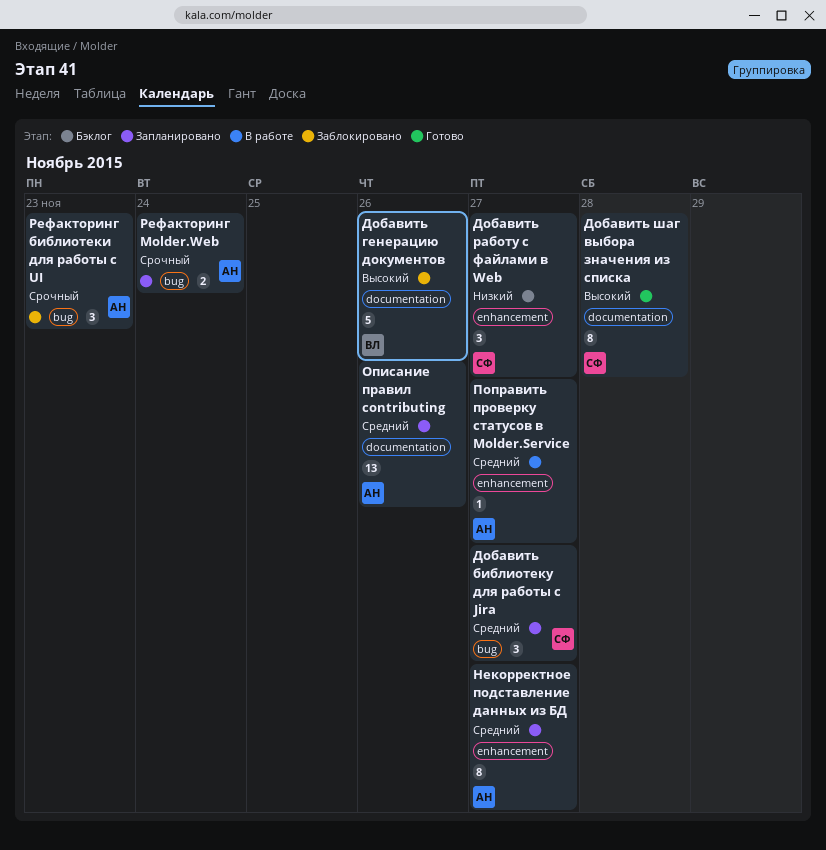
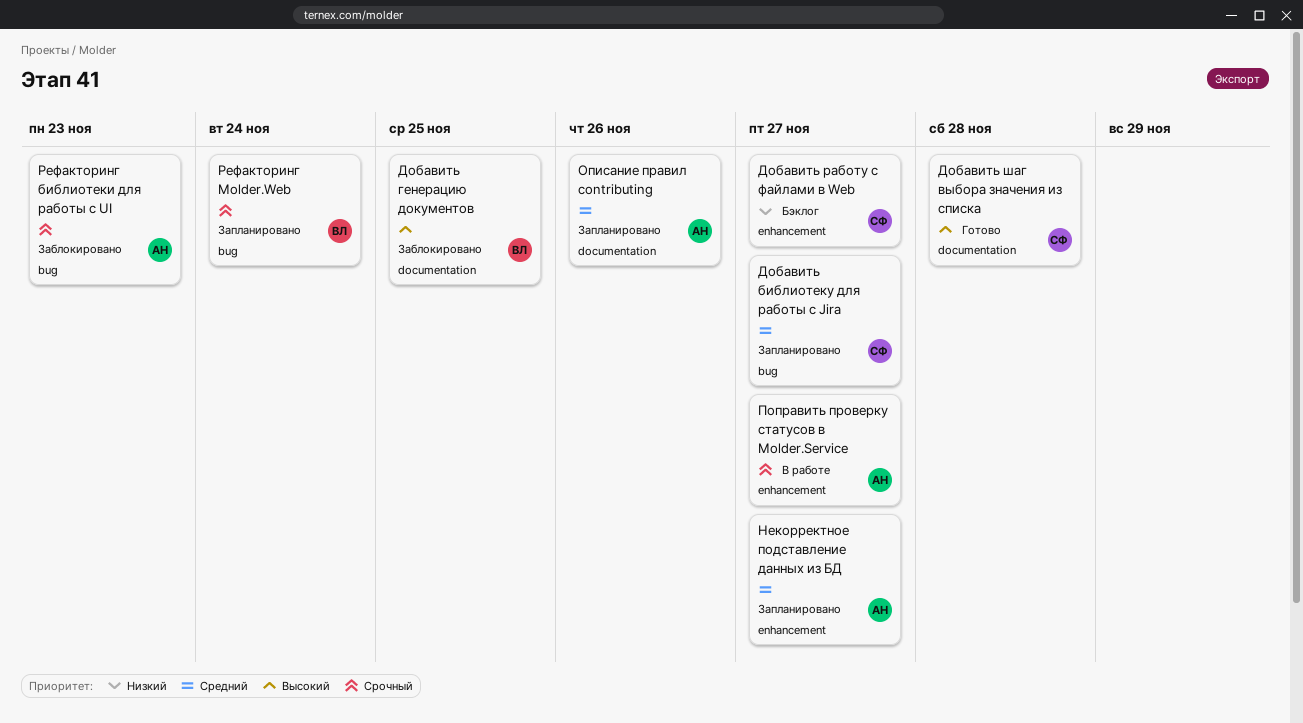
Добавить генерацию документов, due: Nov 26 -> Nov 25
Поправить проверку статусов в Molder.Service, priority: Средний -> Срочный
Рефакторинг Molder.Web, owner: АН -> ВЛ

